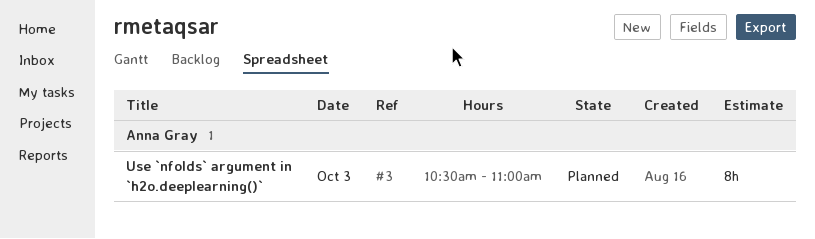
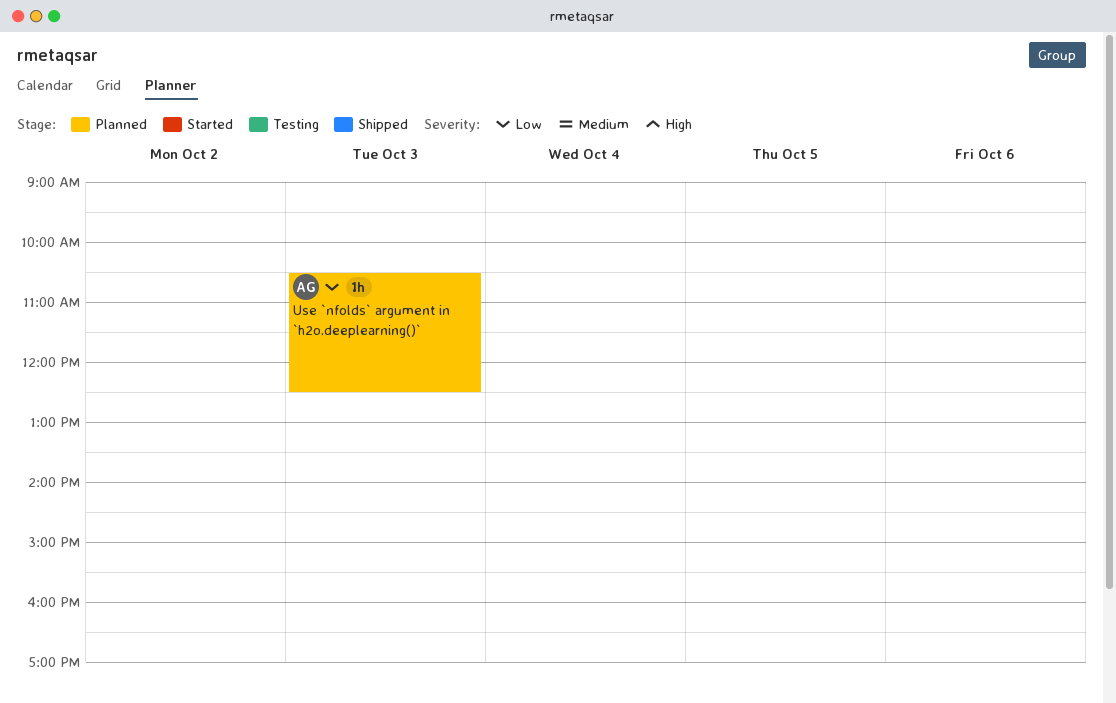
Use `nfolds` argument in `h2o.deeplearning()`, estimate: 8h -> 1h
Use `nfolds` argument in `h2o.deeplearning()`, ends: 11:00 -> 12:30

